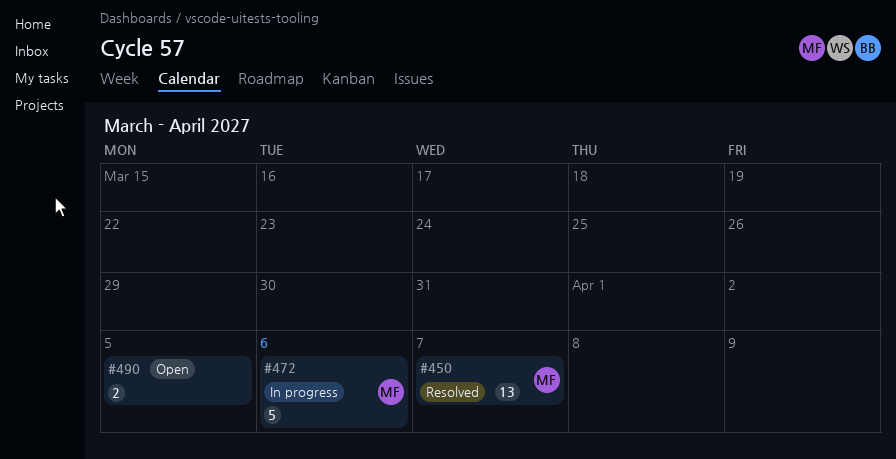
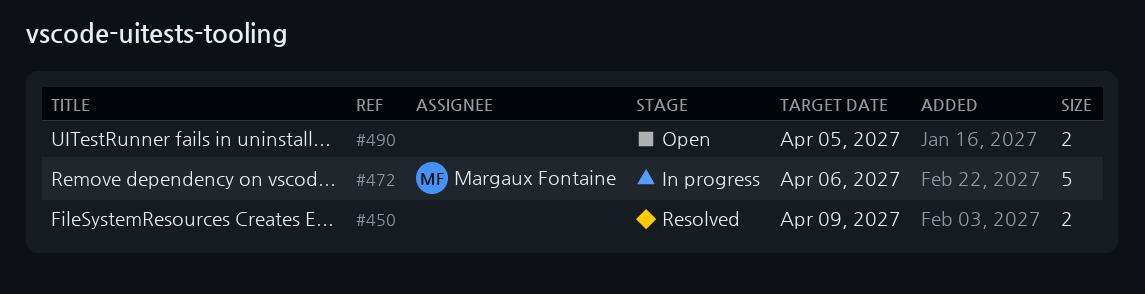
#450, owner: Margaux Fontaine -> none
#450, estimate: 13 -> 2
#450, due: Apr 7 -> Apr 9

